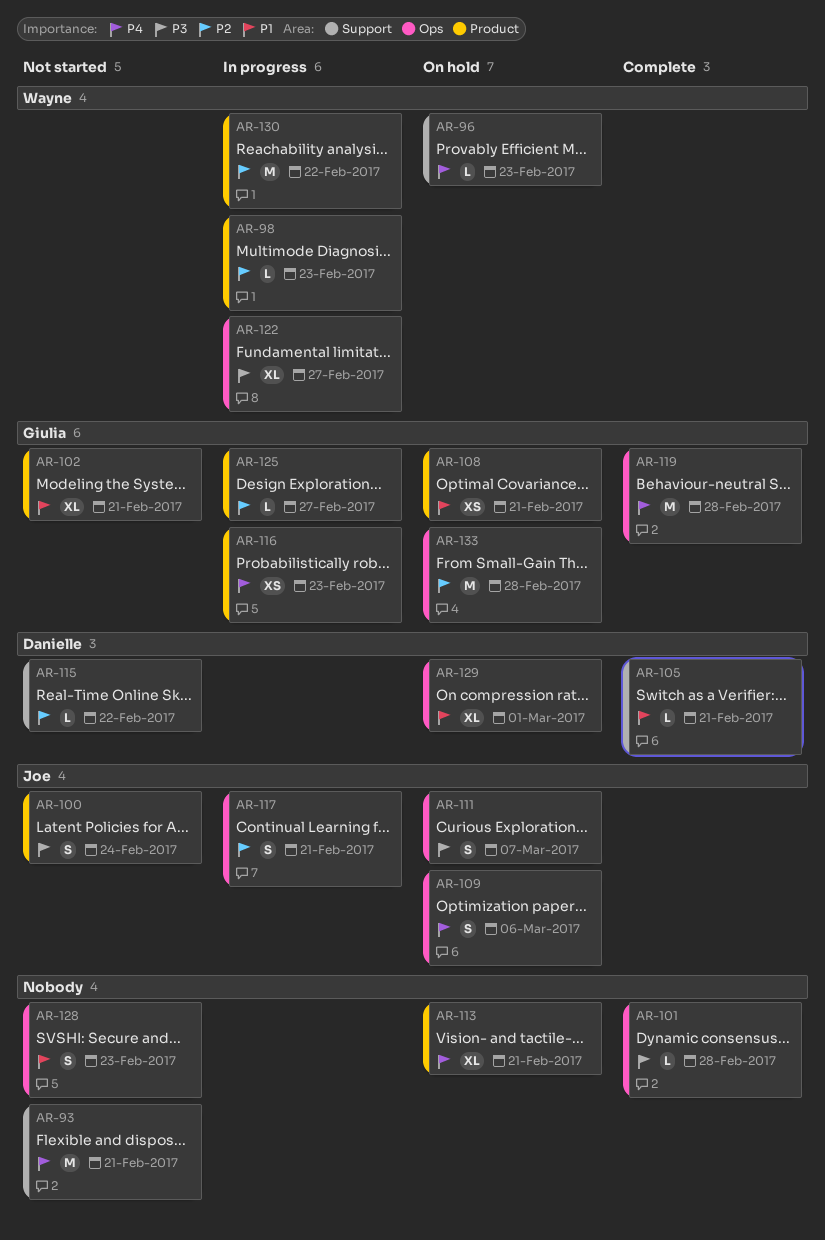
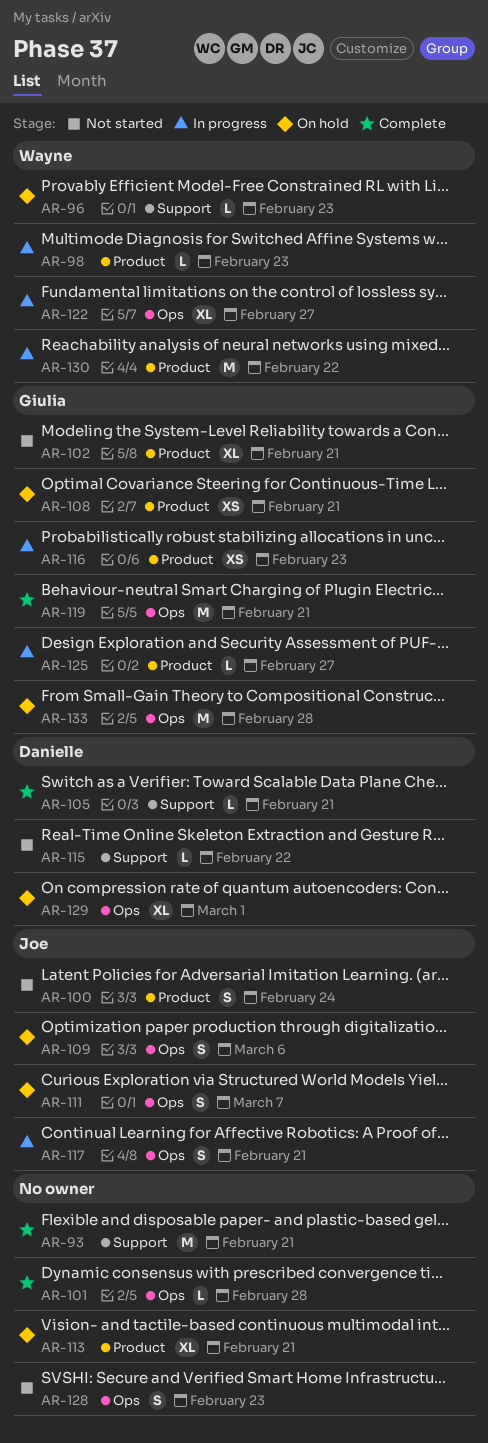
AR-93, status: Not started -> Complete
AR-119, due: Feb 28 -> Feb 21

